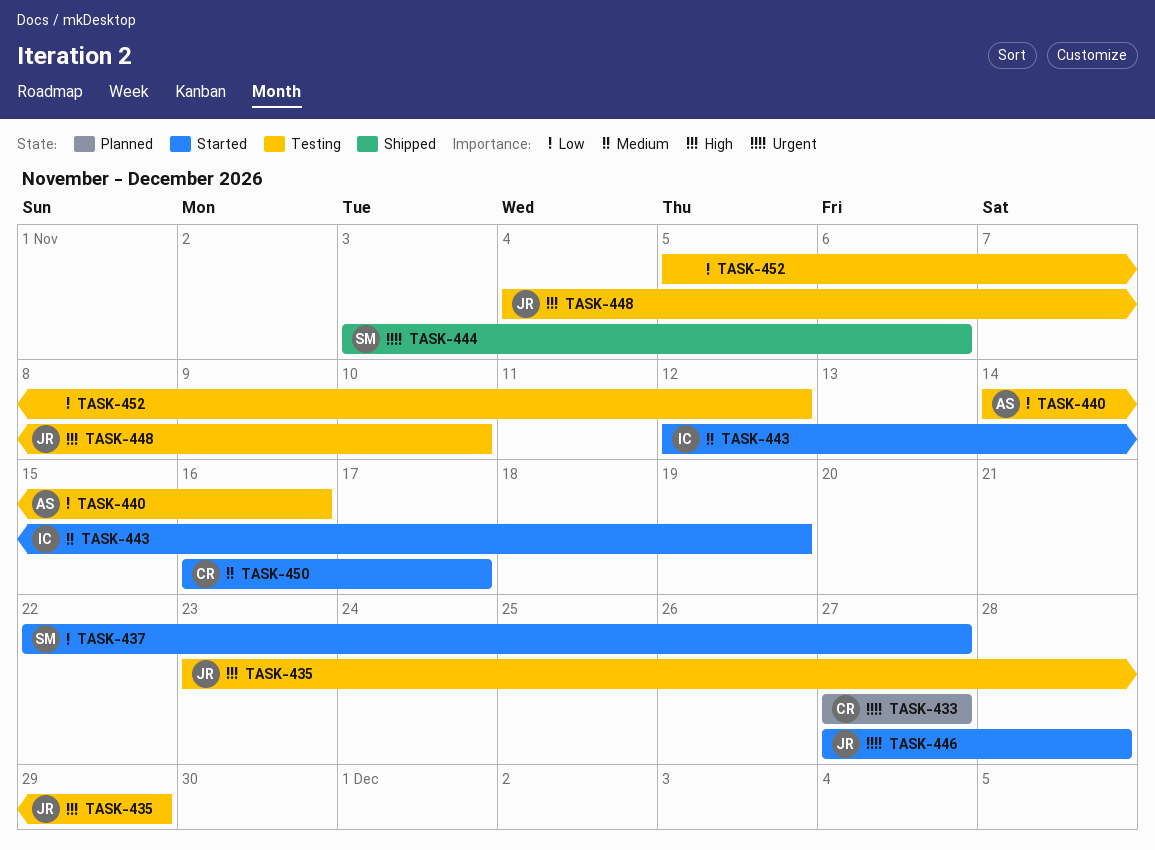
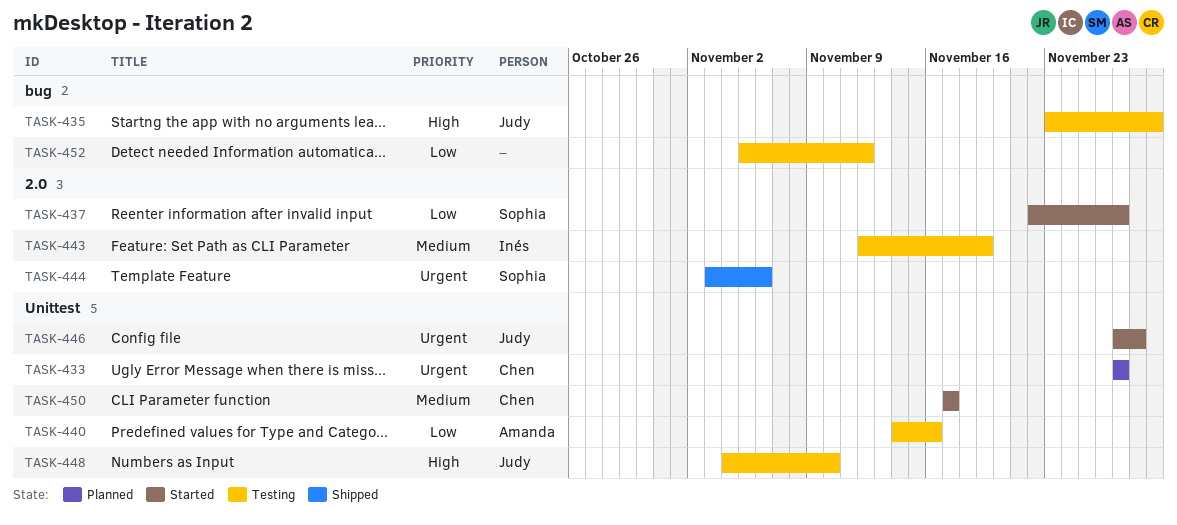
TASK-443, status: Started -> Testing
TASK-450, start: Nov 16 -> Nov 17

